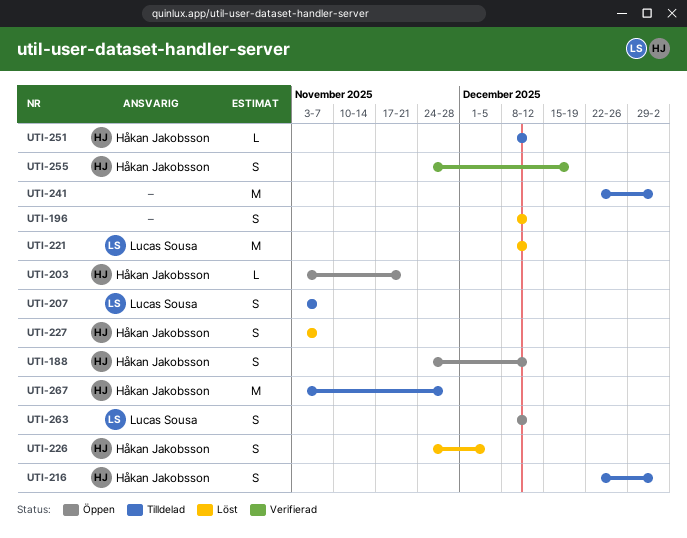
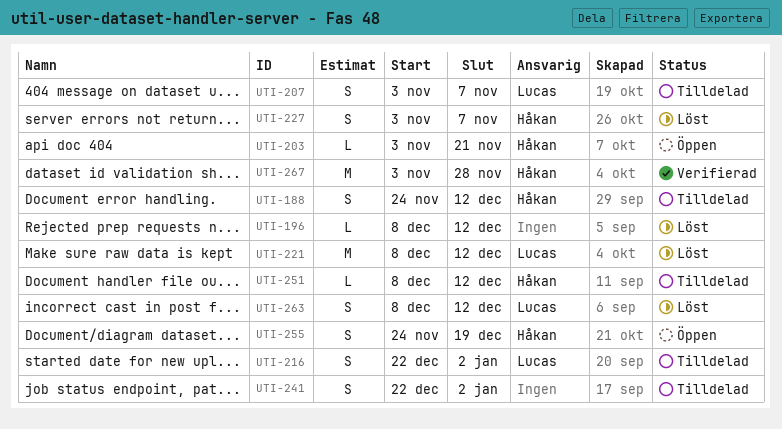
UTI-188, status: Öppen -> Tilldelad
UTI-196, estimate: S -> L
UTI-216, owner: Håkan Jakobsson -> Lucas Sousa
UTI-226: present -> none
UTI-241, estimate: M -> S
UTI-255, status: Verifierad -> Öppen
UTI-263, status: Öppen -> Löst
UTI-267, status: Tilldelad -> Verifierad

